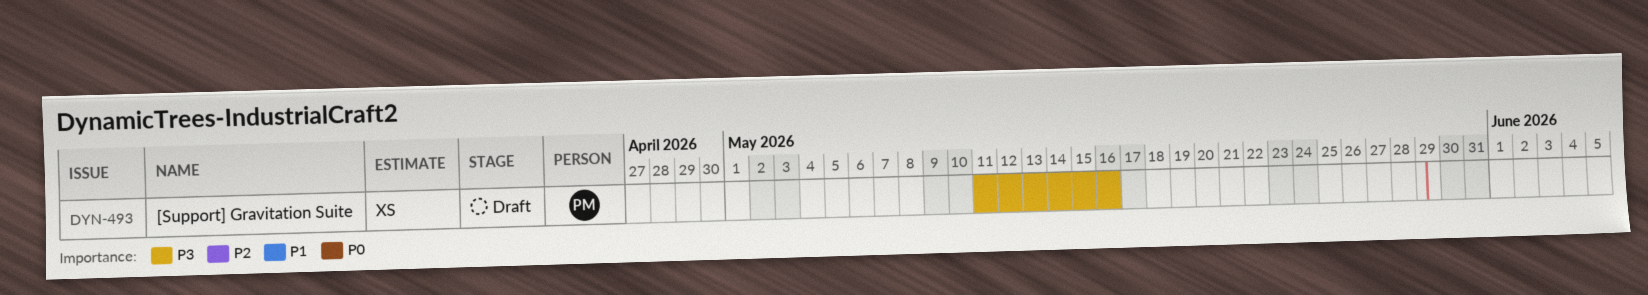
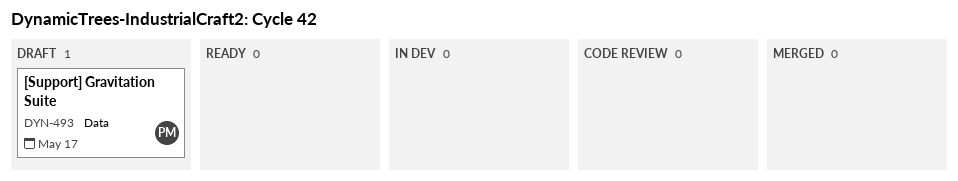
DYN-493, due: May 16 -> May 17

